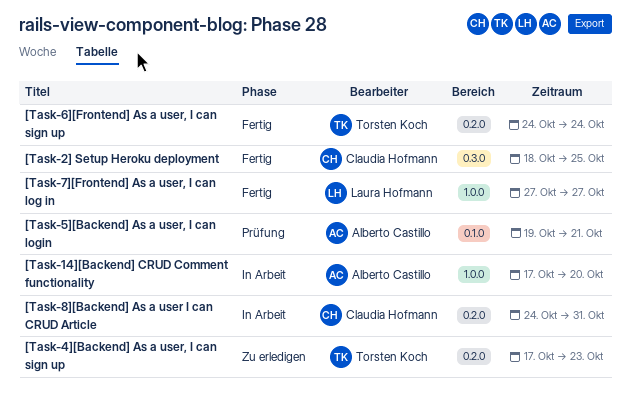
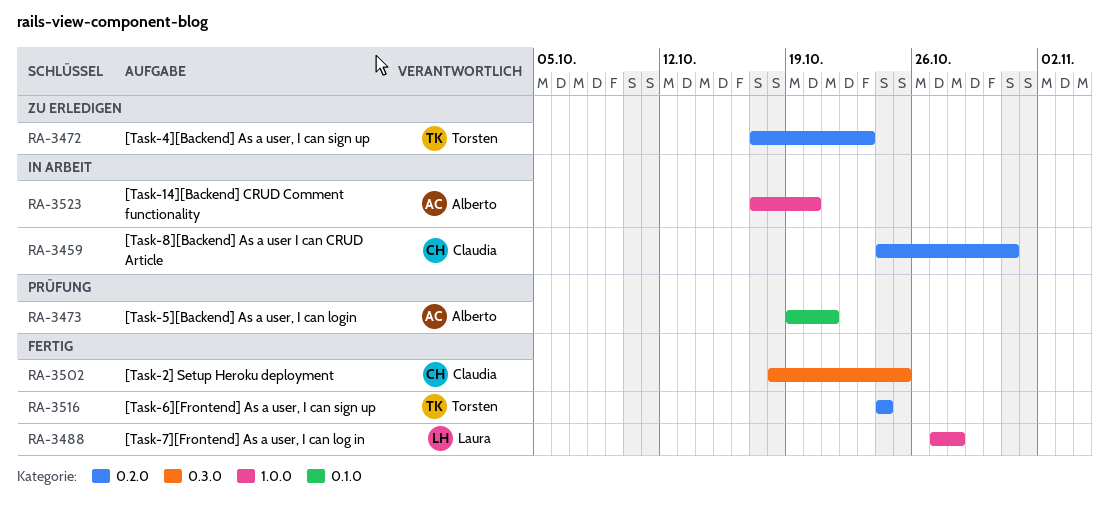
[Task-7][Frontend] As a user, I can log in, due: Oct 27 -> Oct 28

